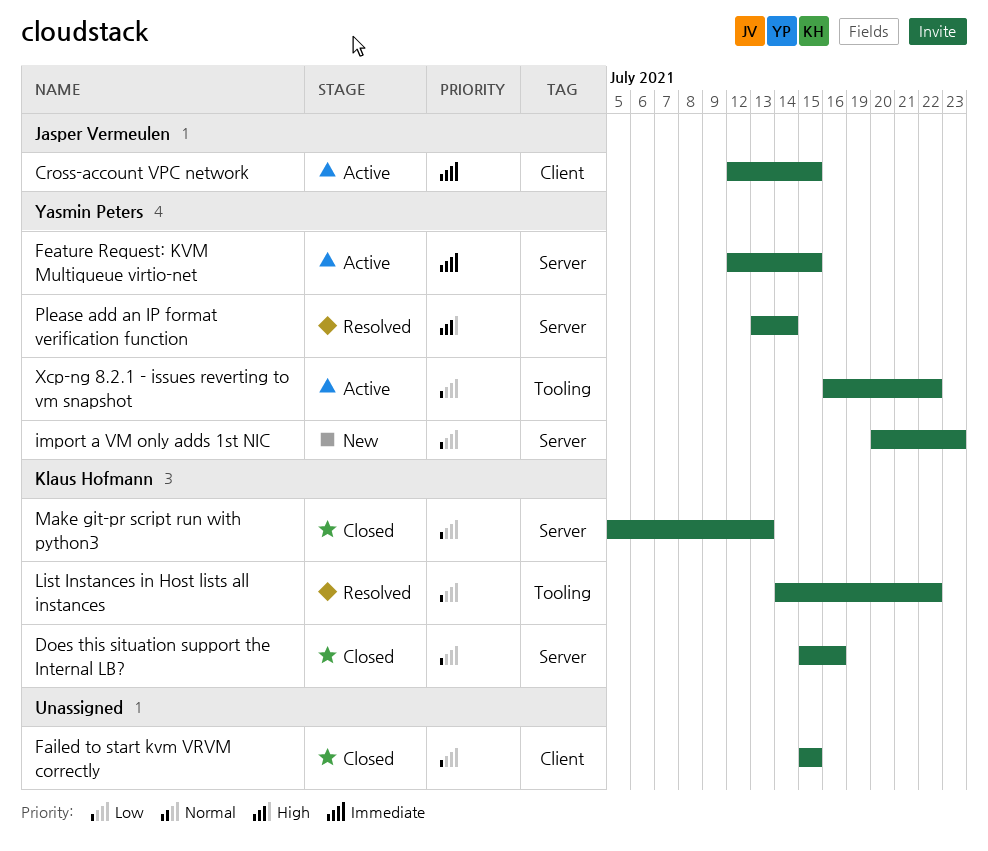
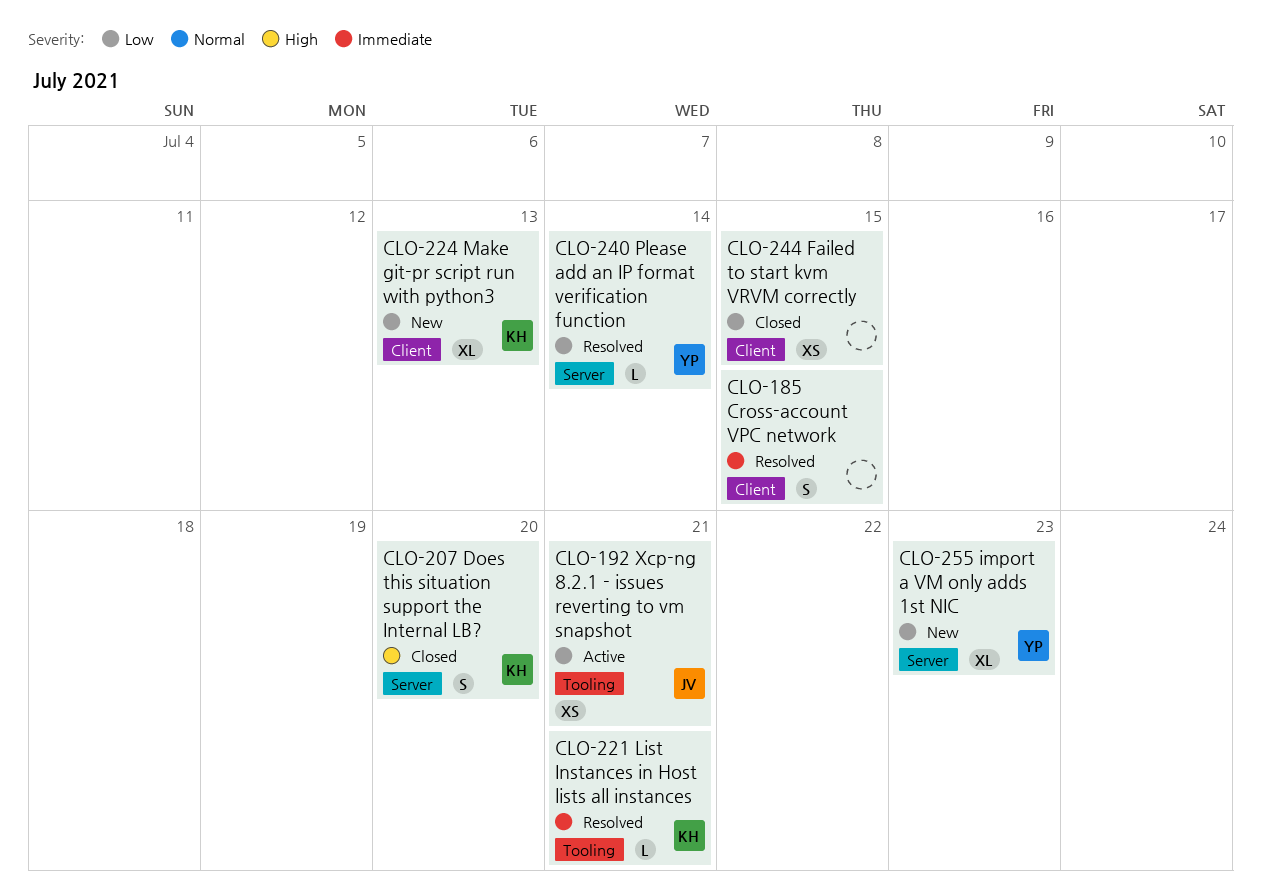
Cross-account VPC network, status: Active -> Resolved
Cross-account VPC network, owner: Jasper Vermeulen -> none
Does this situation support the Internal LB?, priority: Low -> High
Does this situation support the Internal LB?, due: Jul 16 -> Jul 20
Feature Request: KVM Multiqueue virtio-net: present -> none
List Instances in Host lists all instances, priority: Low -> Immediate
List Instances in Host lists all instances, due: Jul 22 -> Jul 21
Make git-pr script run with python3, status: Closed -> New
Make git-pr script run with python3, label: Server -> Client
Please add an IP format verification function, priority: High -> Low
Xcp-ng 8.2.1 - issues reverting to vm snapshot, owner: Yasmin Peters -> Jasper Vermeulen
Xcp-ng 8.2.1 - issues reverting to vm snapshot, due: Jul 22 -> Jul 21

